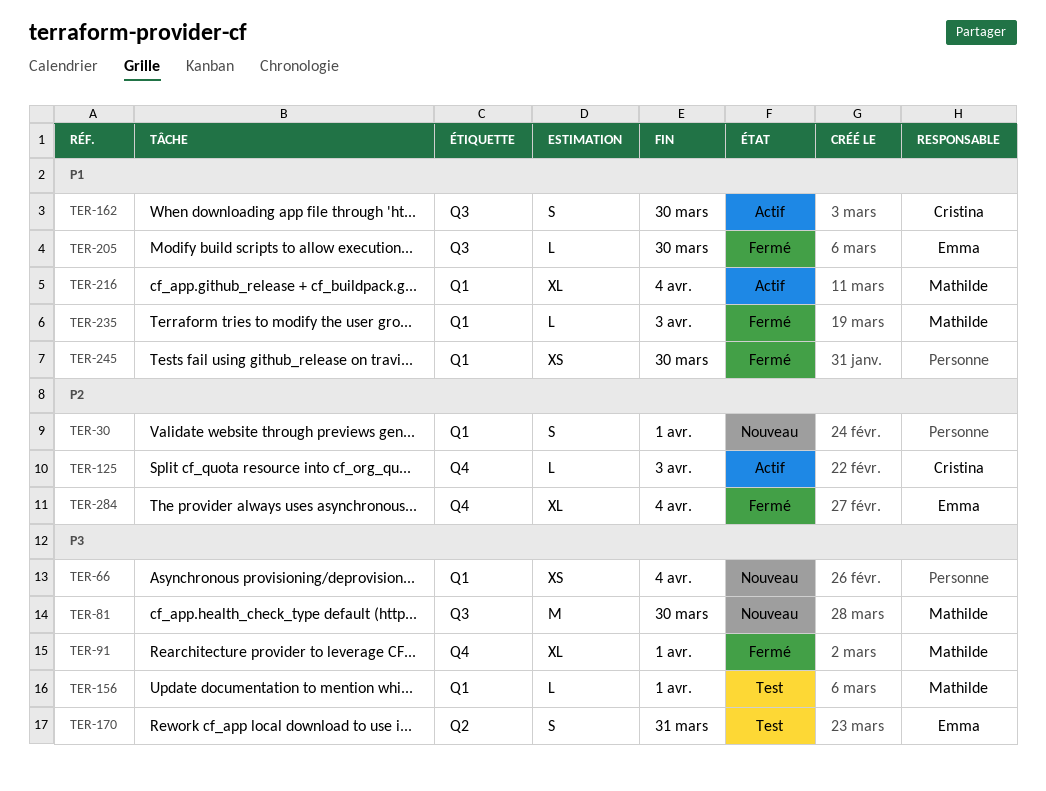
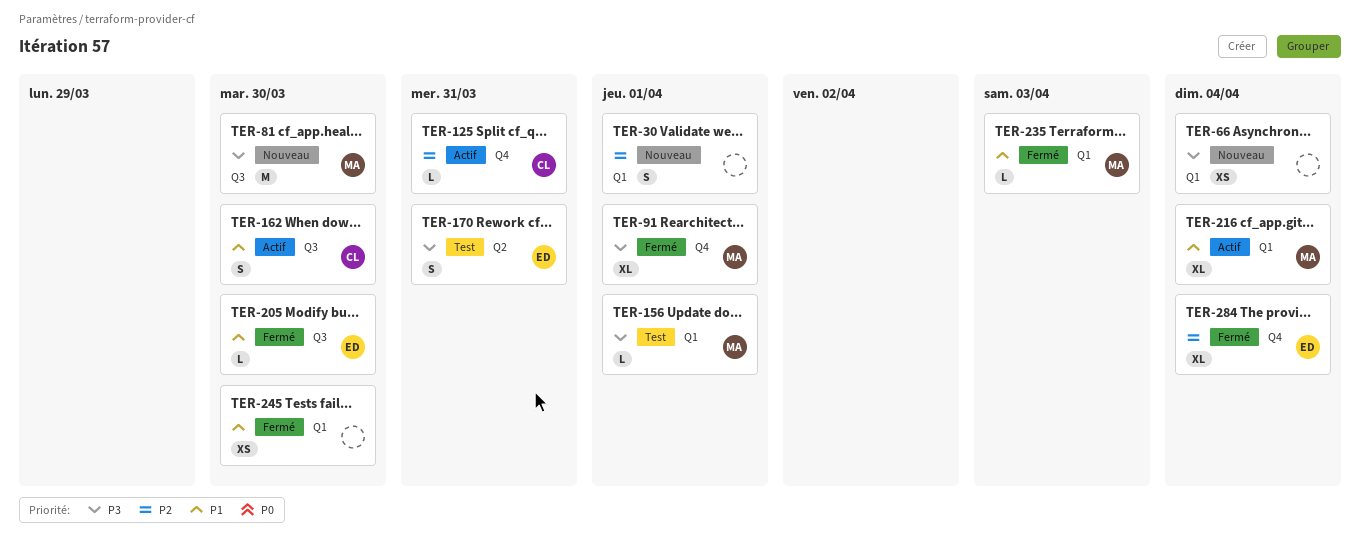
TER-125, due: Apr 3 -> Mar 31

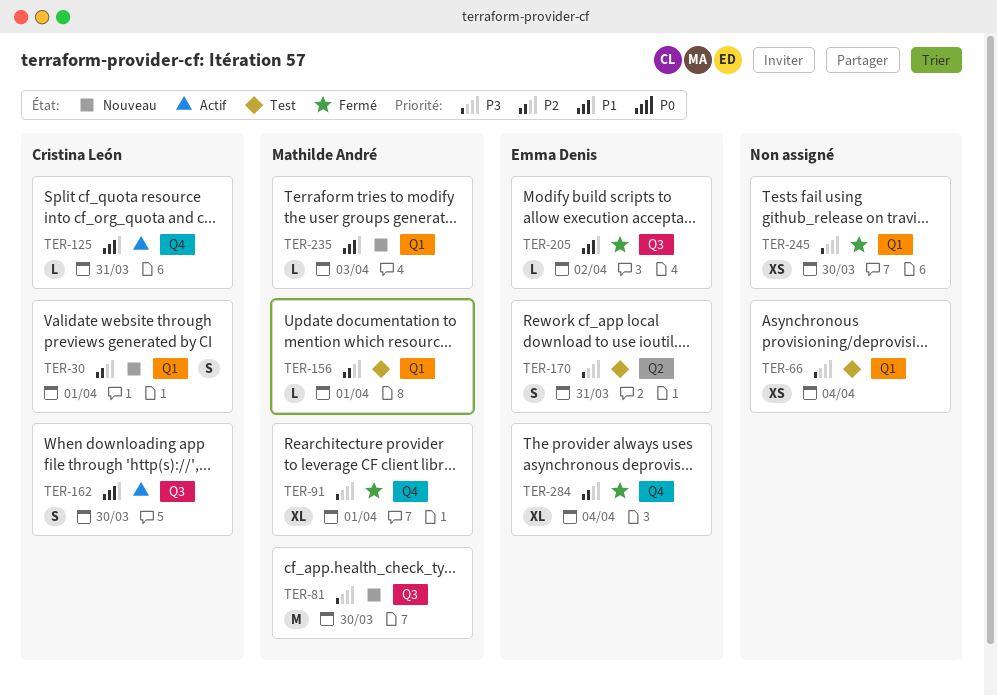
TER-30, owner: none -> Cristina León
TER-66, status: Nouveau -> Test
TER-125, priority: P2 -> P1
TER-156, priority: P3 -> P2
TER-205, due: Mar 30 -> Apr 2
TER-216: present -> none
TER-235, status: Fermé -> Nouveau
TER-245, priority: P1 -> P3

